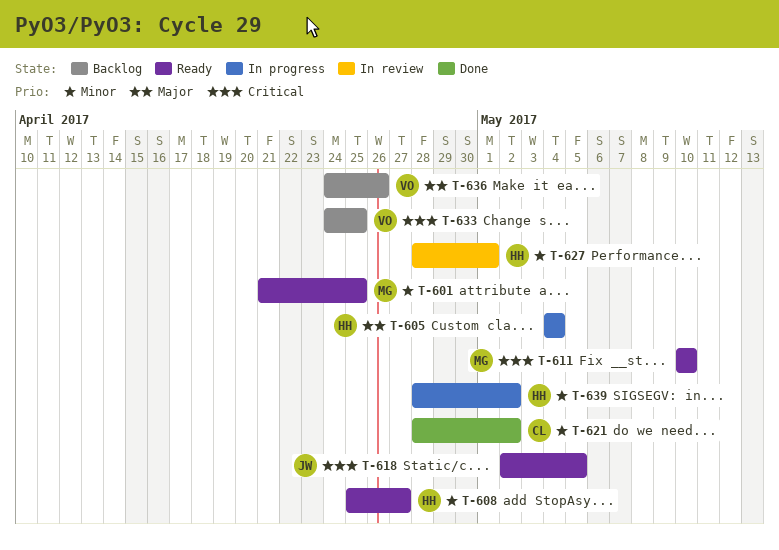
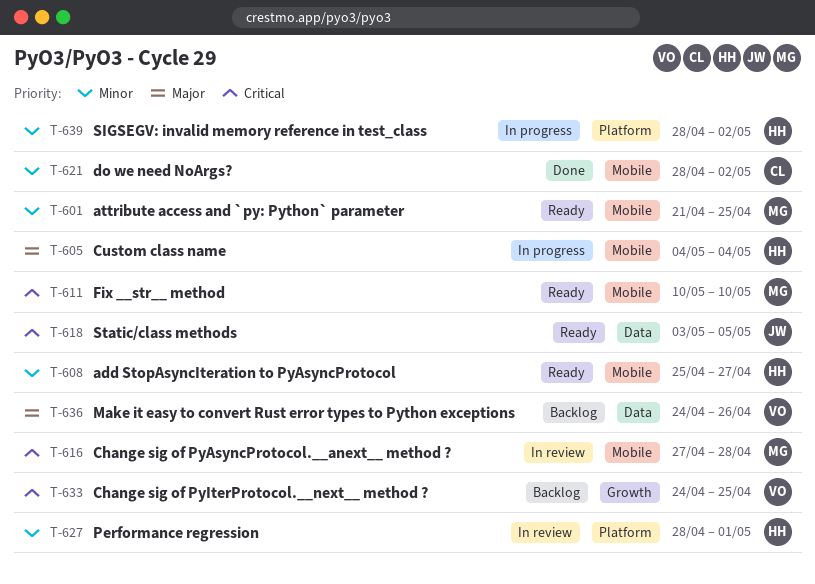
T-616: none -> present
T-618, start: May 2 -> May 3

